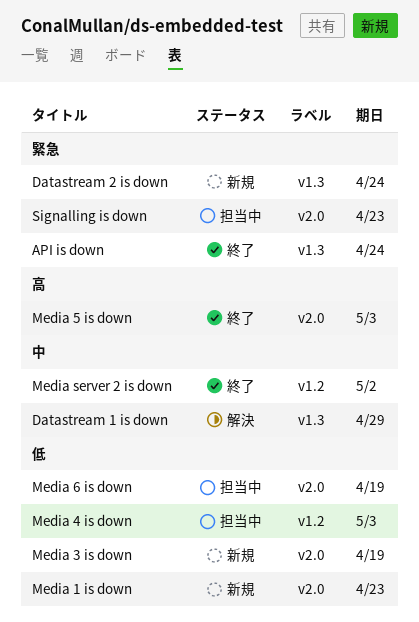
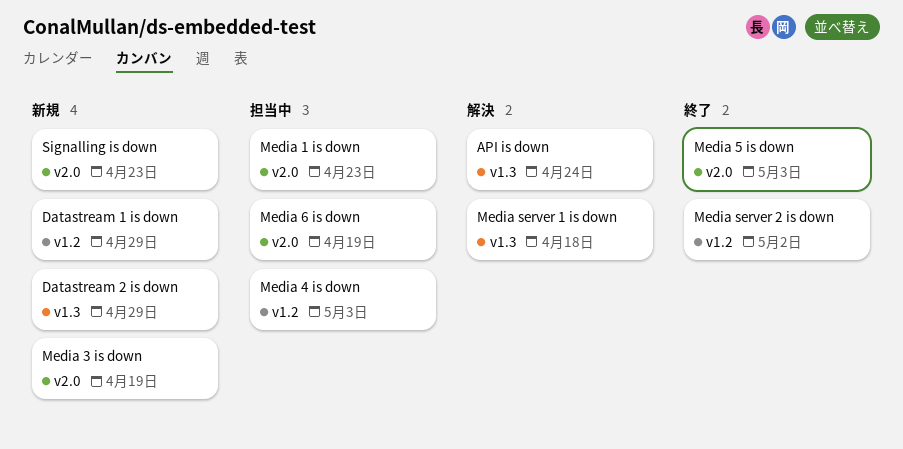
API is down, status: 終了 -> 解決
Datastream 1 is down, status: 解決 -> 新規
Datastream 1 is down, label: v1.3 -> v1.2
Datastream 2 is down, due: Apr 24 -> Apr 29
Media 1 is down, status: 新規 -> 担当中
Media server 1 is down: none -> present
Signalling is down, status: 担当中 -> 新規

